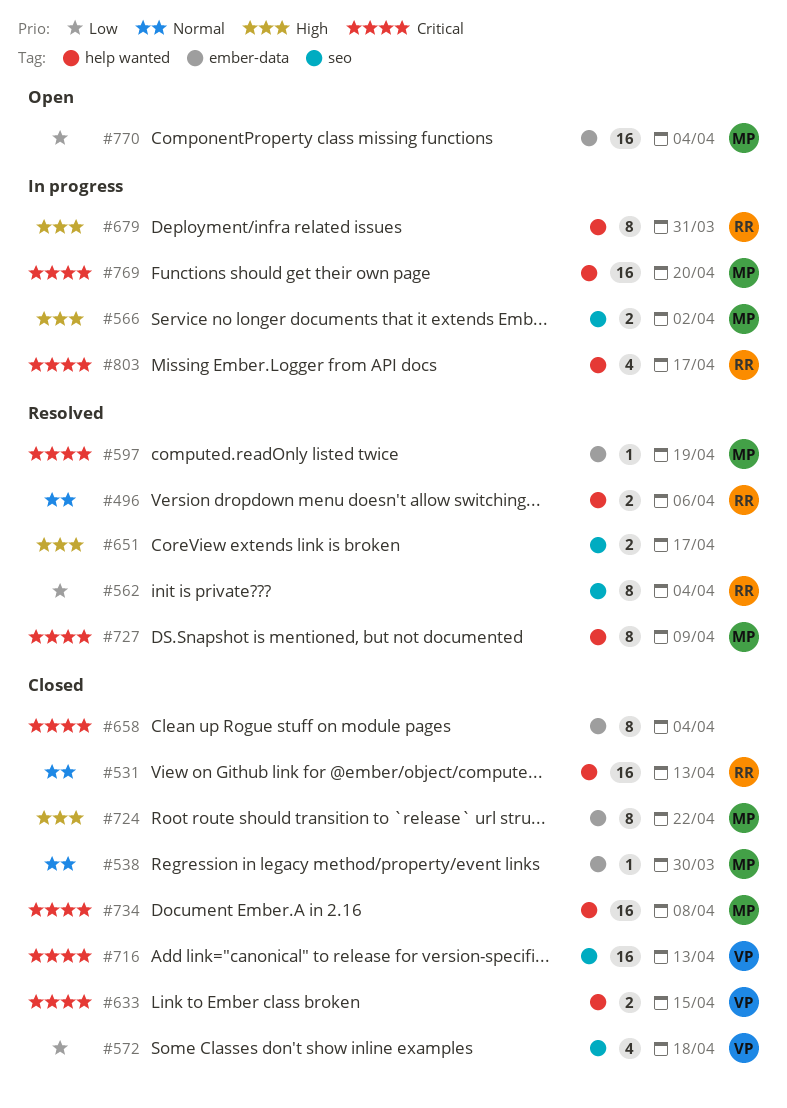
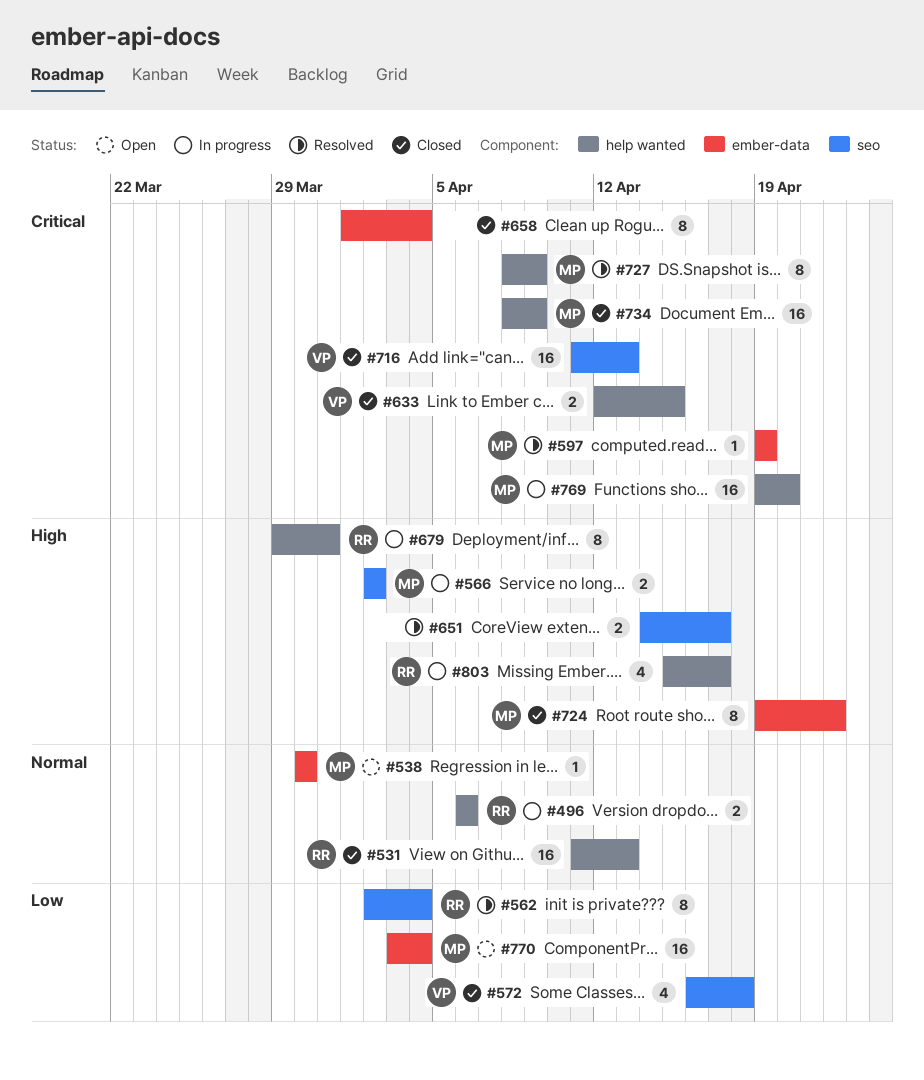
#496, status: Resolved -> In progress
#538, status: Closed -> Open
#734, due: Apr 8 -> Apr 9
#803, priority: Critical -> High

